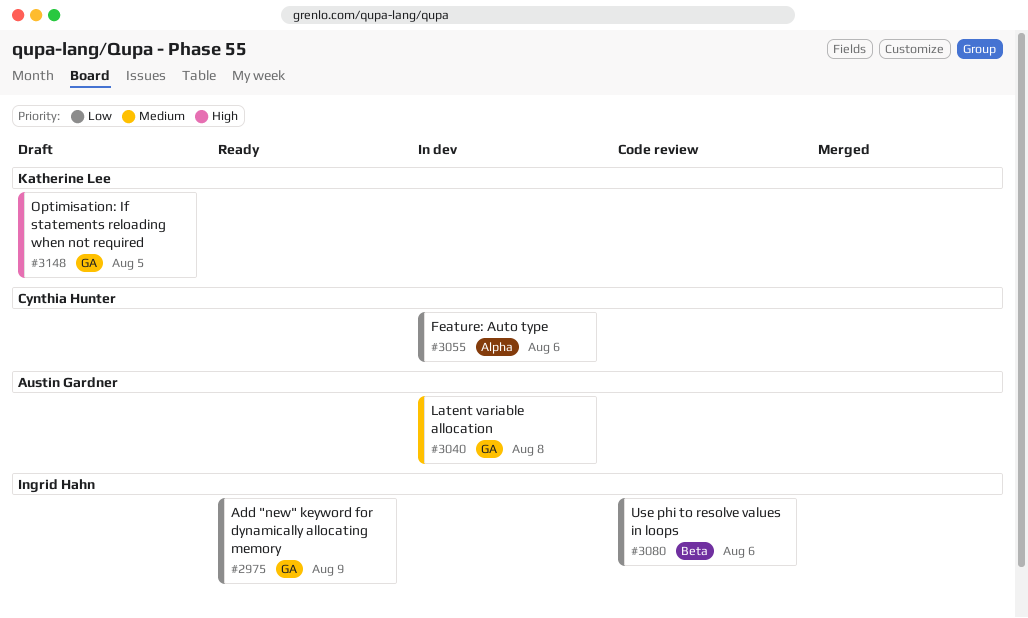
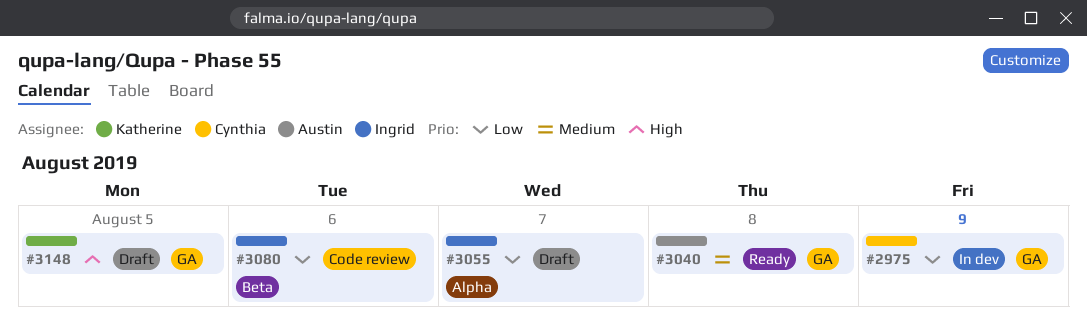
#2975, status: Ready -> In dev
#2975, owner: Ingrid Hahn -> Cynthia Hunter
#3040, status: In dev -> Ready
#3055, status: In dev -> Draft
#3055, owner: Cynthia Hunter -> Ingrid Hahn
#3055, due: Aug 6 -> Aug 7

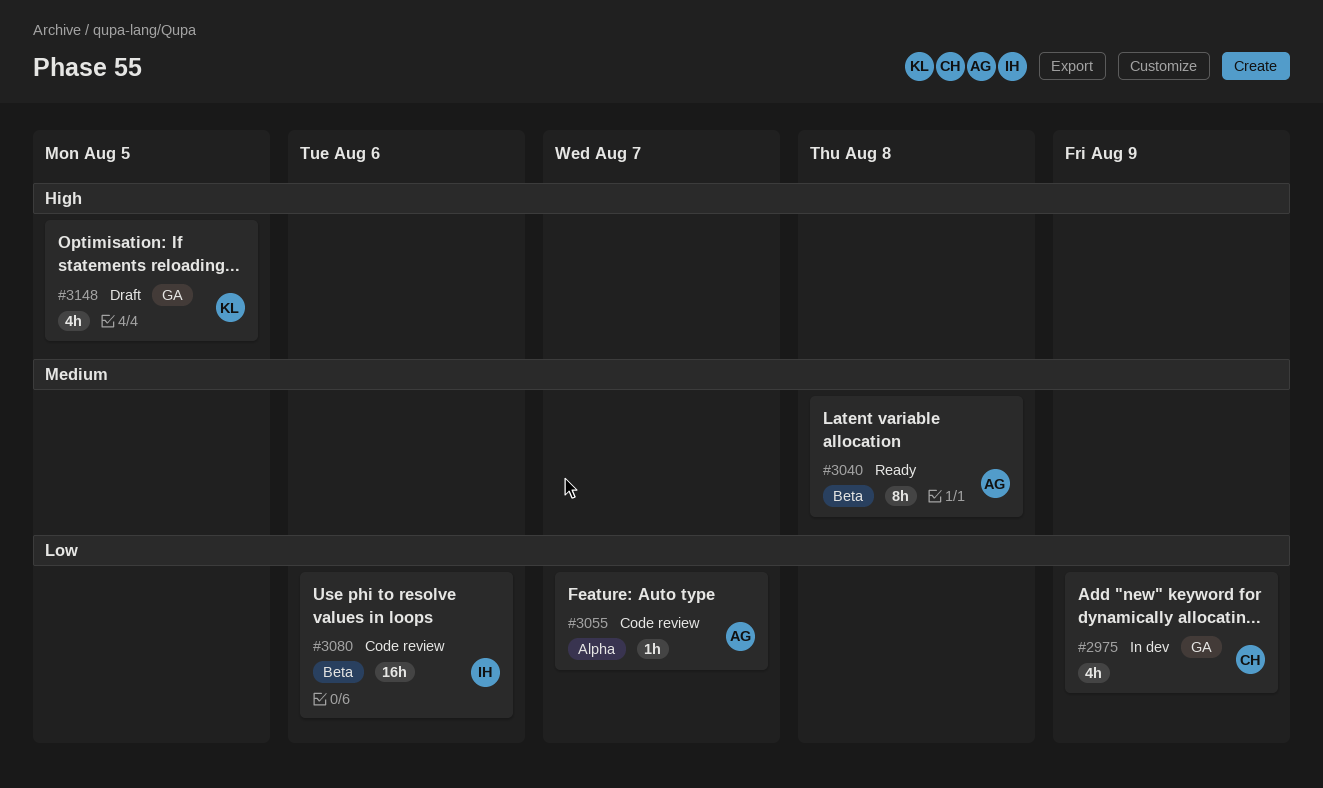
#3040, label: GA -> Beta
#3055, status: Draft -> Code review
#3055, owner: Ingrid -> Austin

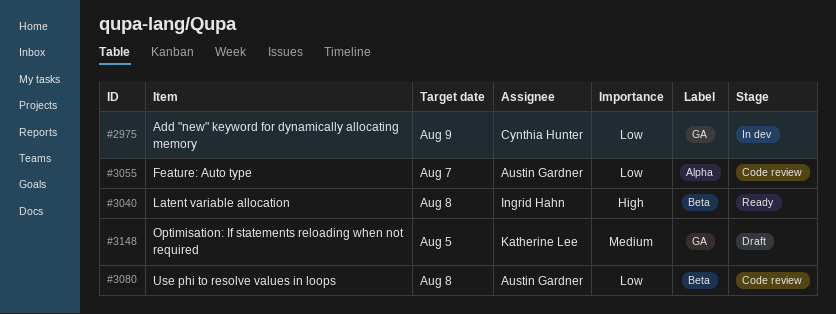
#3040, owner: Austin Gardner -> Ingrid Hahn
#3040, priority: Medium -> High
#3080, owner: Ingrid Hahn -> Austin Gardner
#3080, due: Aug 6 -> Aug 8
#3148, priority: High -> Medium

